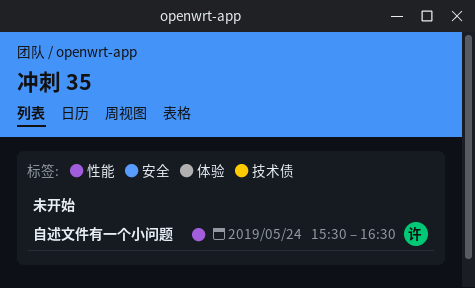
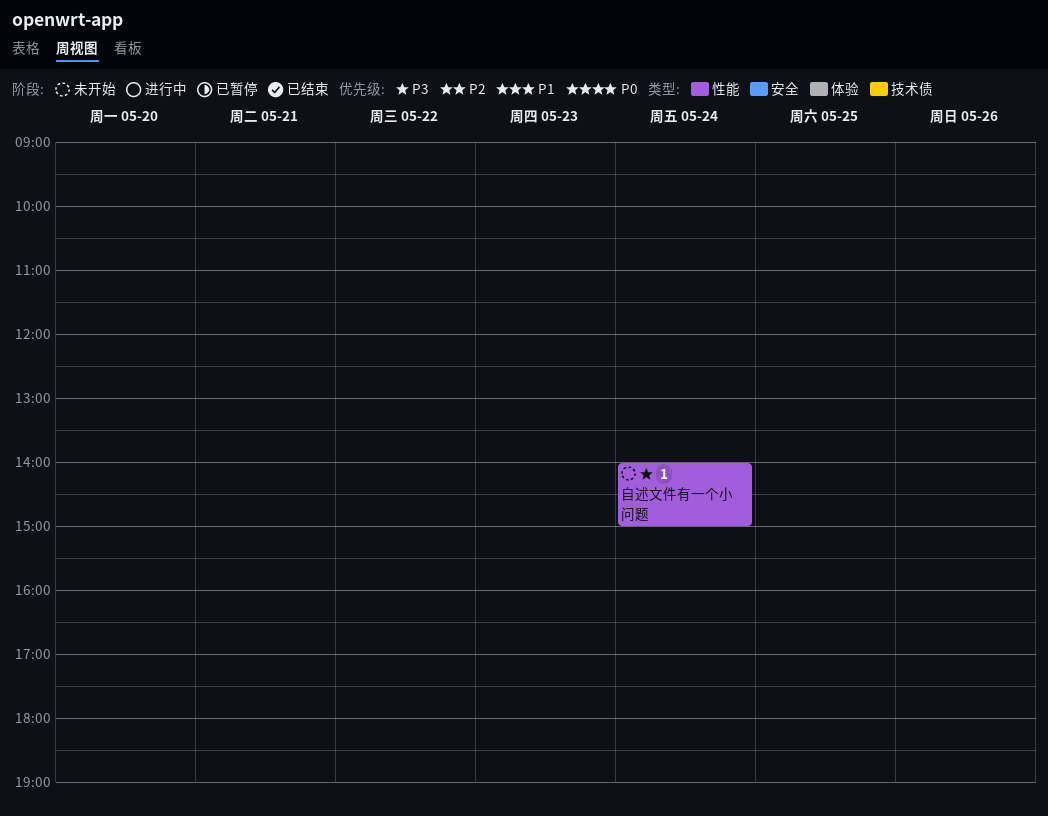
自述文件有一个小问题, begins: 15:30 -> 14:00
自述文件有一个小问题, ends: 16:30 -> 15:00

